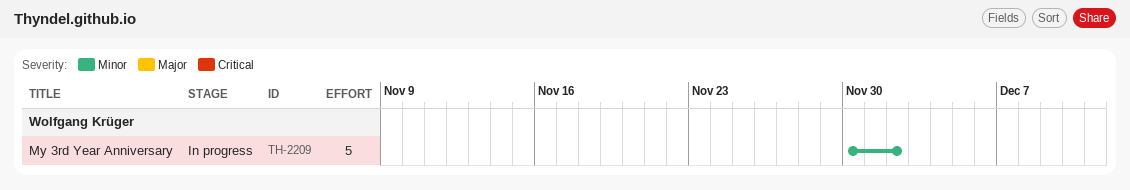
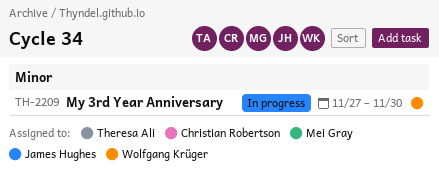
TH-2209, start: Nov 30 -> Nov 27
TH-2209, due: Dec 2 -> Nov 30

